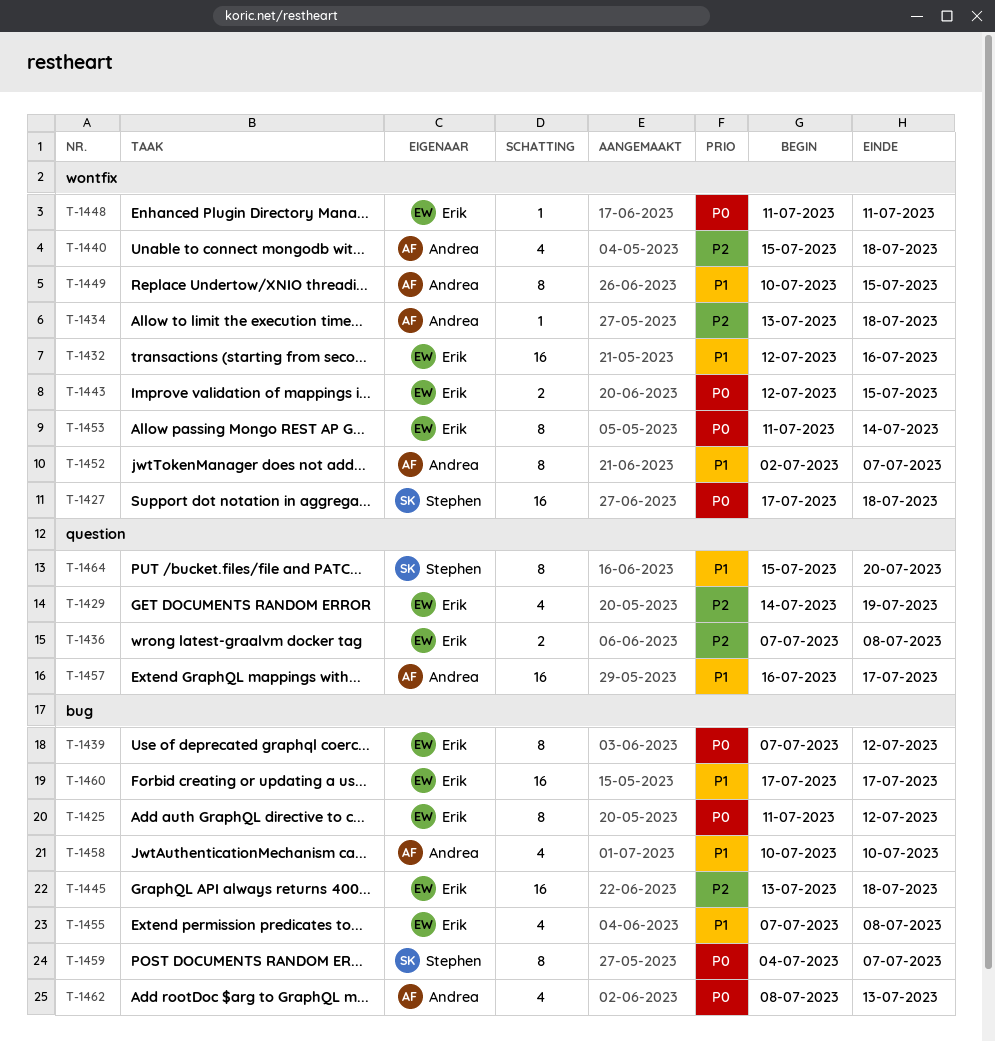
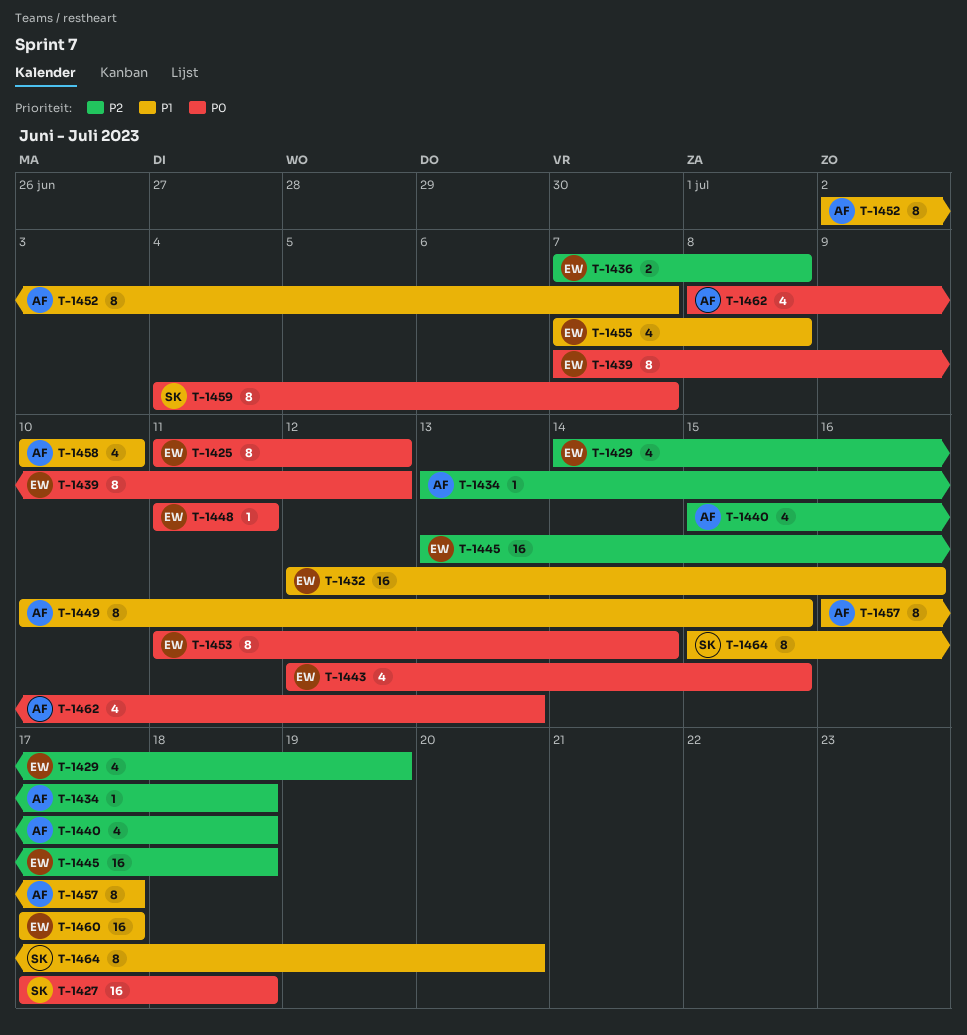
T-1443, estimate: 2 -> 4
T-1457, estimate: 16 -> 8

